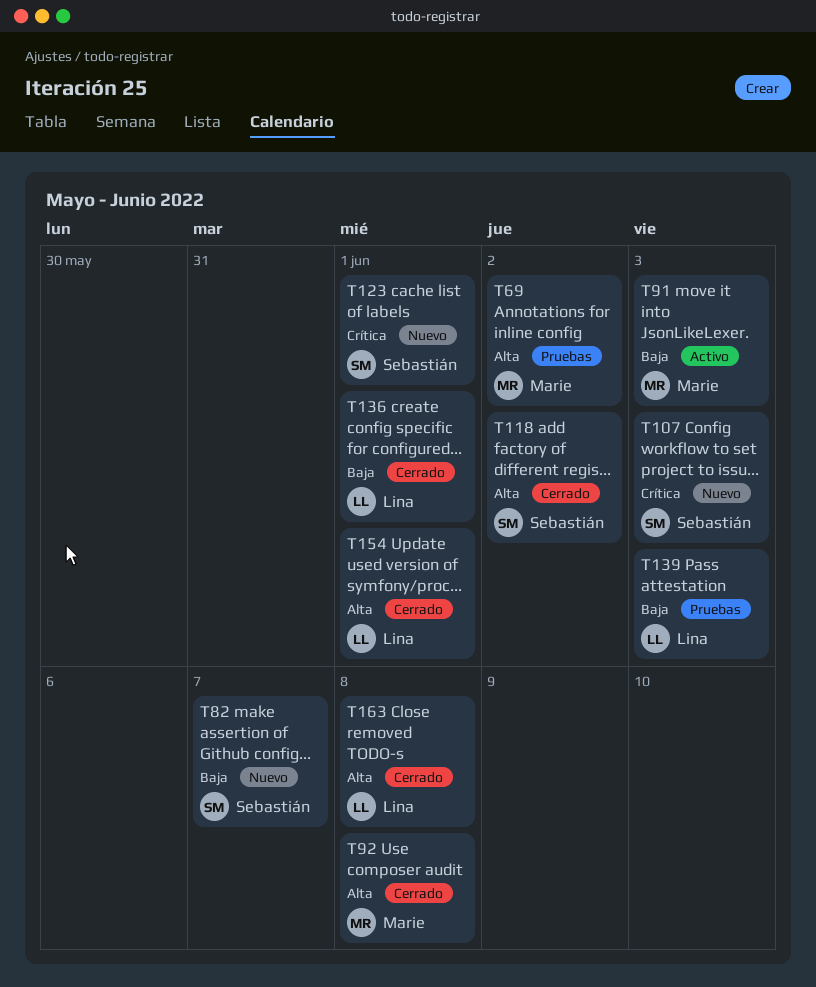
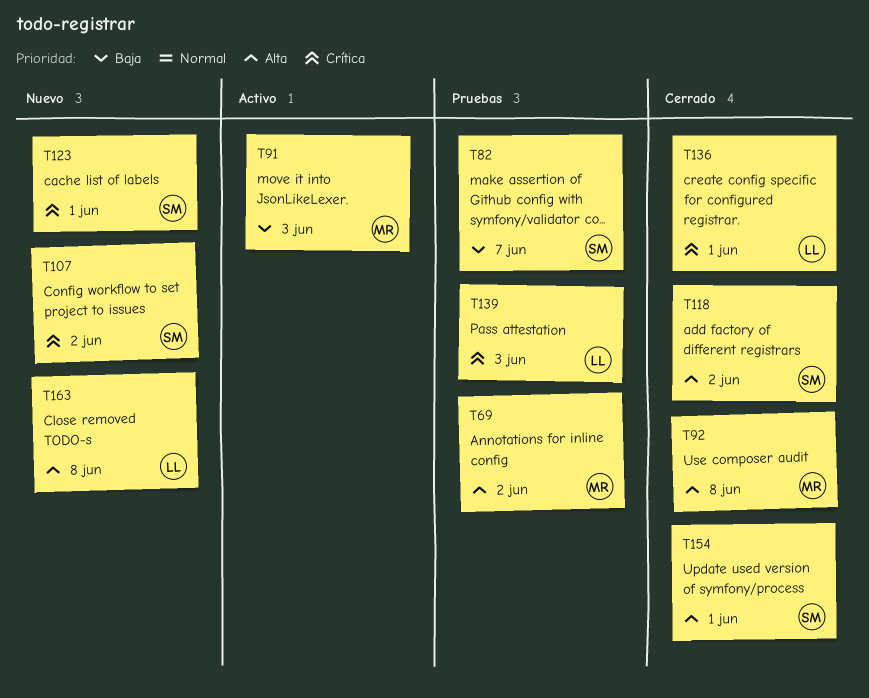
T82, status: Nuevo -> Pruebas
T107, due: Jun 3 -> Jun 2
T136, priority: Baja -> Crítica
T139, priority: Baja -> Crítica
T154, owner: Lina -> Sebastián
T163, status: Cerrado -> Nuevo

